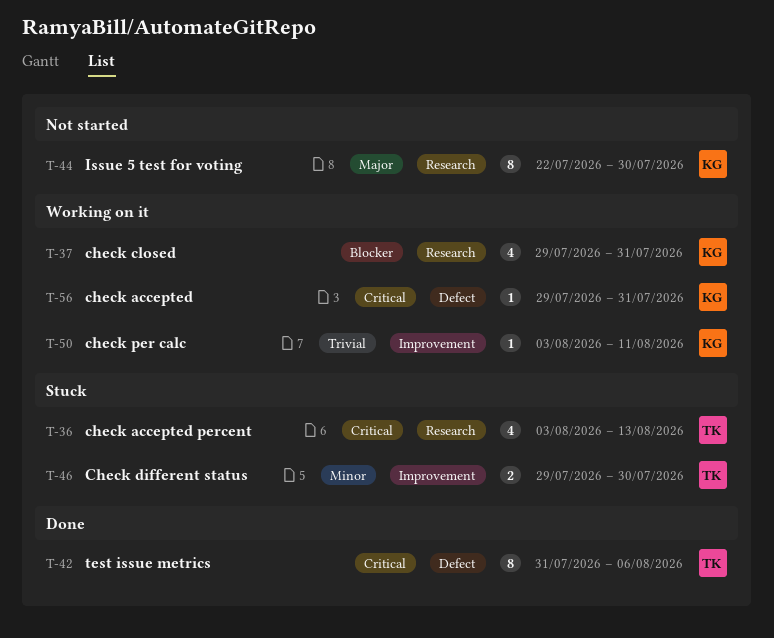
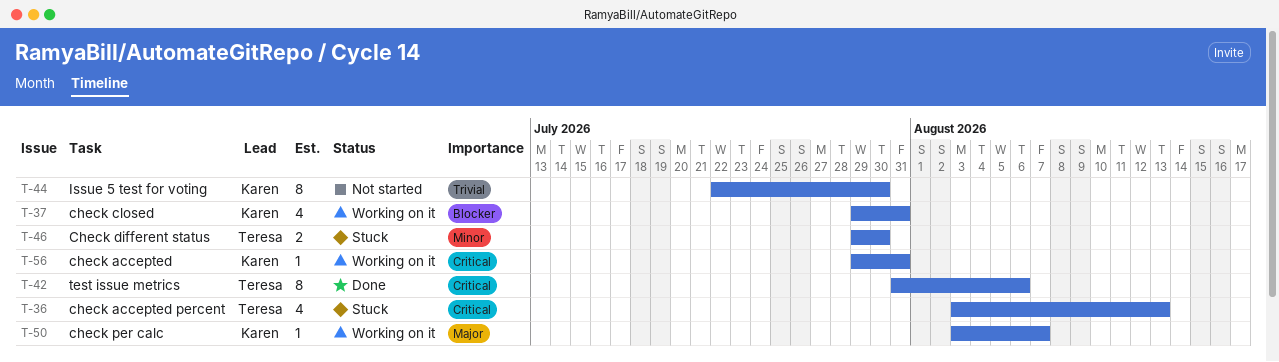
T-44, priority: Major -> Trivial
T-50, priority: Trivial -> Major
T-50, due: Aug 11 -> Aug 7

